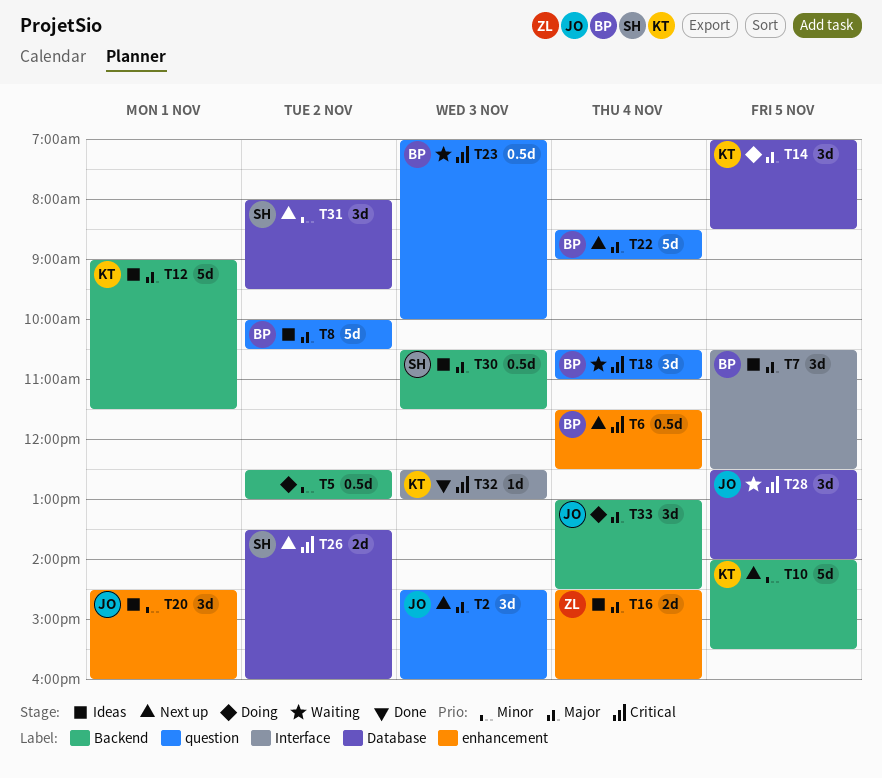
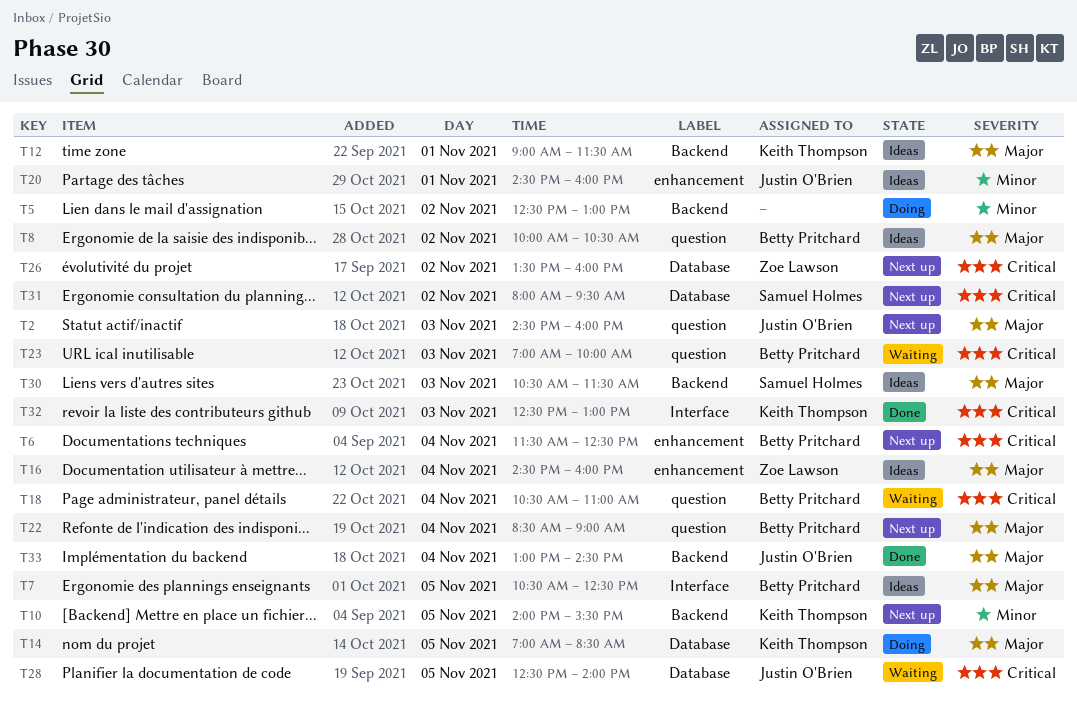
T26, owner: Samuel Holmes -> Zoe Lawson
T31, priority: Minor -> Critical
T33, status: Doing -> Done

